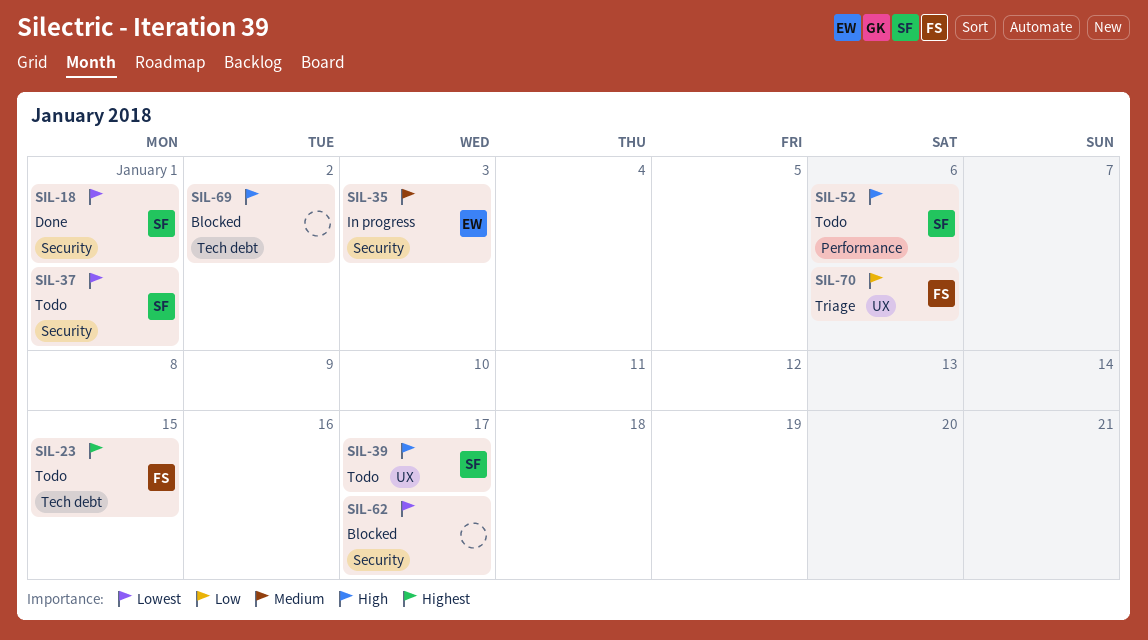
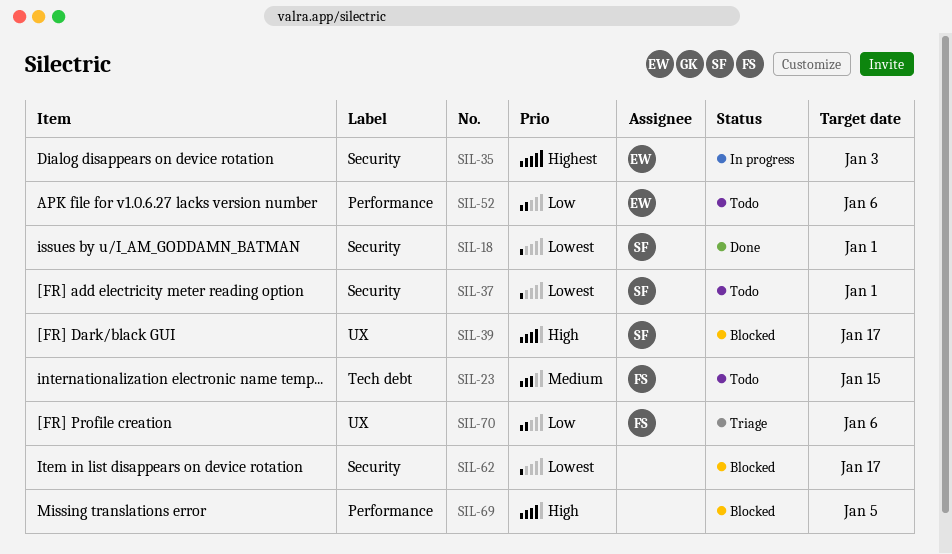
SIL-23, priority: Highest -> Medium
SIL-35, priority: Medium -> Highest
SIL-39, status: Todo -> Blocked
SIL-52, owner: SF -> EW
SIL-52, priority: High -> Low
SIL-69, label: Tech debt -> Performance
SIL-69, due: Jan 2 -> Jan 5

